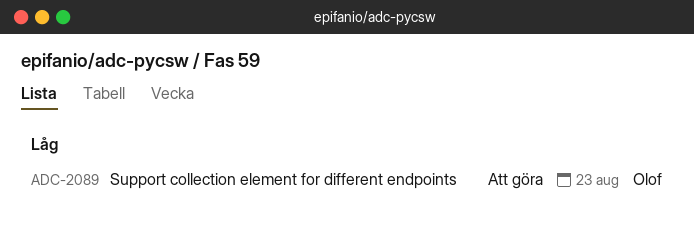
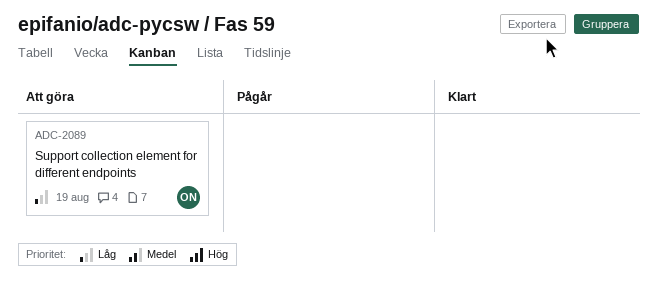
ADC-2089, due: Aug 23 -> Aug 19

